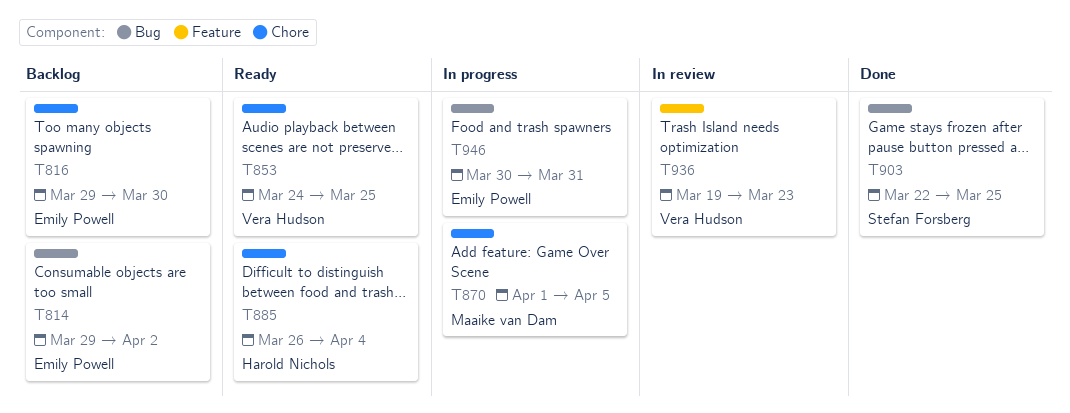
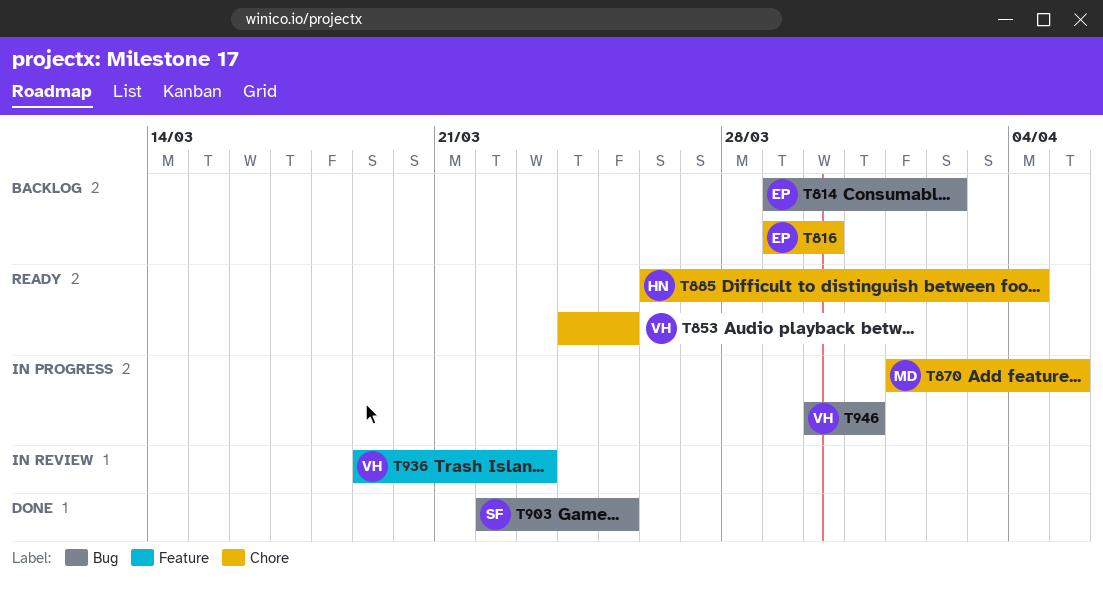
T946, owner: Emily Powell -> Vera Hudson

